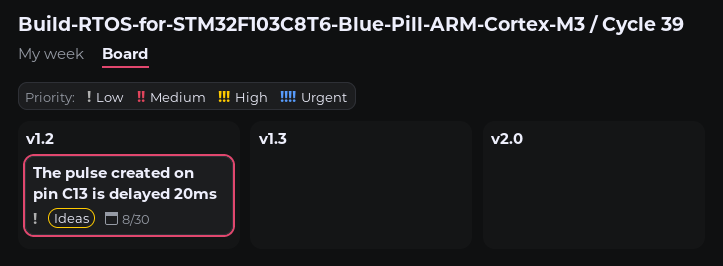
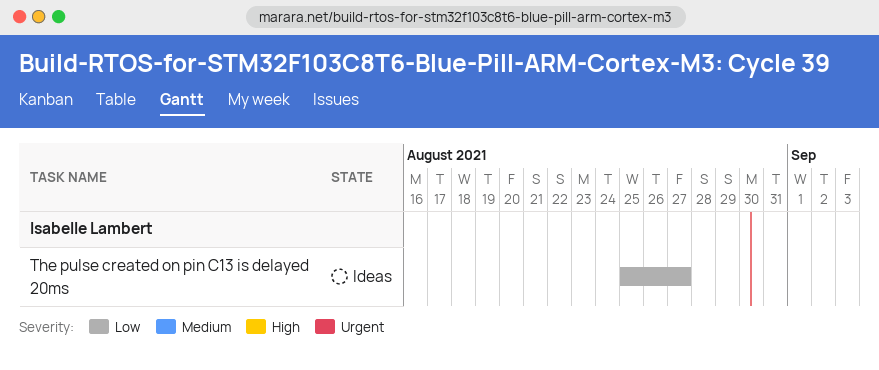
The pulse created on pin C13 is delayed 20ms, due: Aug 30 -> Aug 27

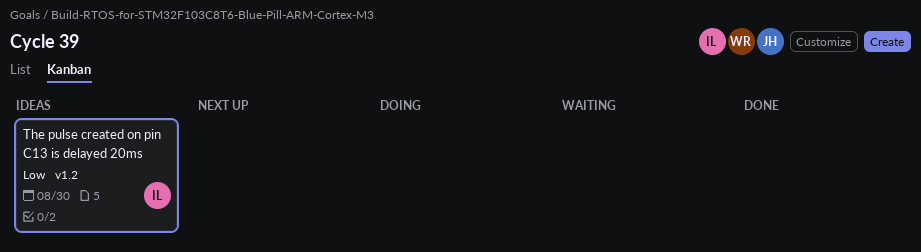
The pulse created on pin C13 is delayed 20ms, due: Aug 27 -> Aug 30

